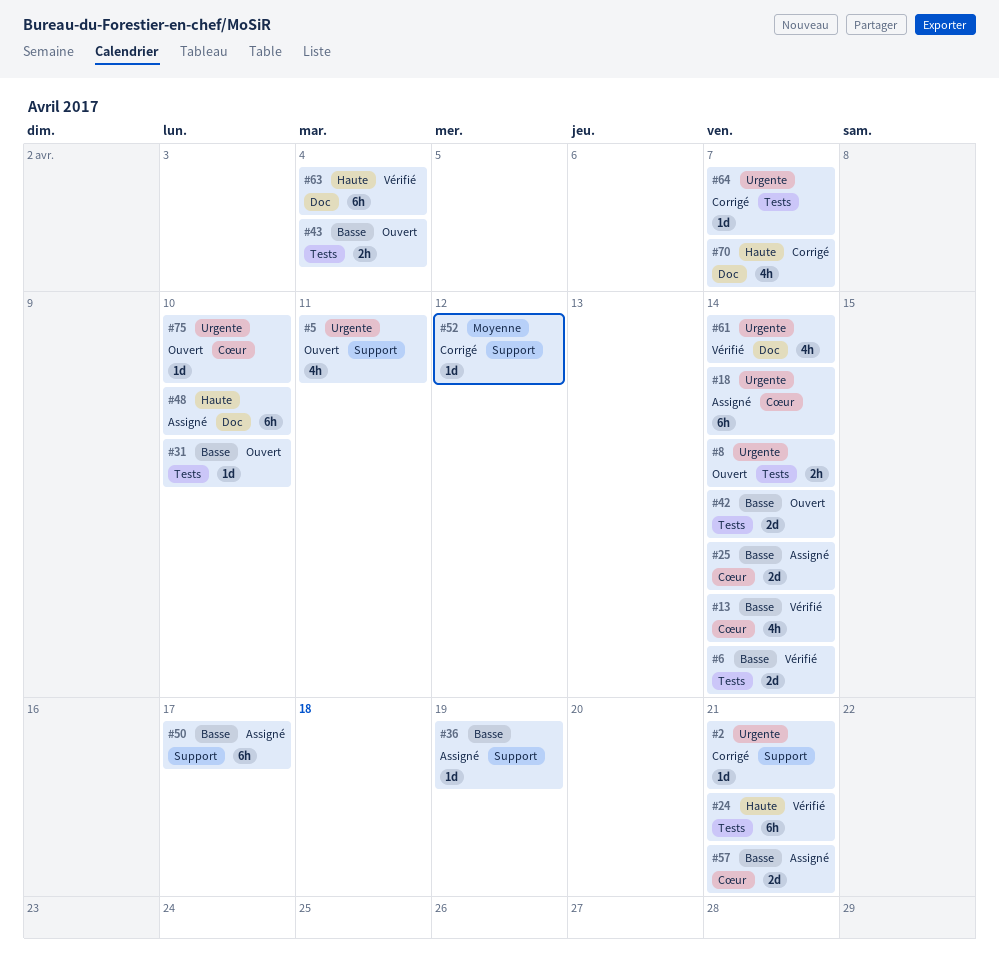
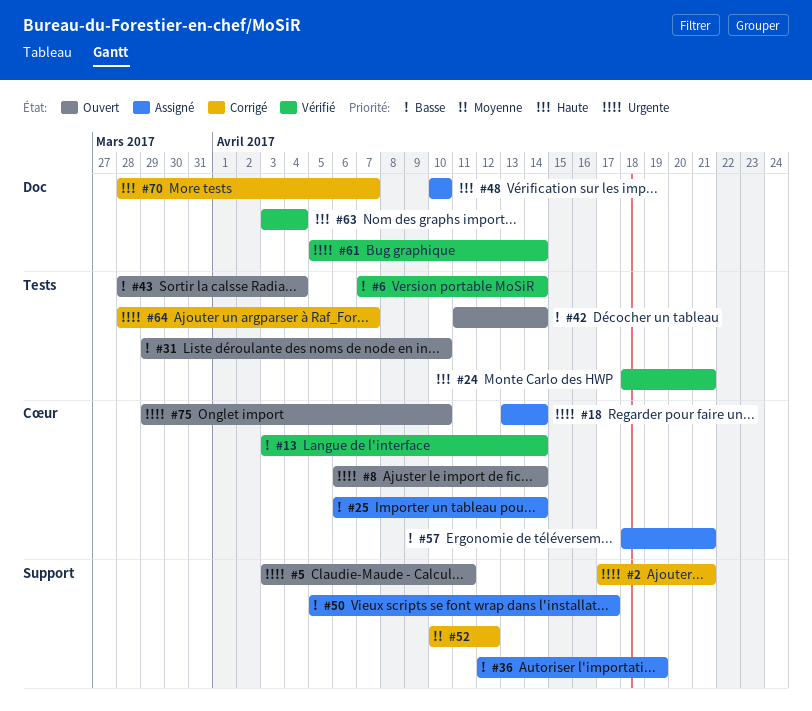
#8, label: Tests -> Cœur

